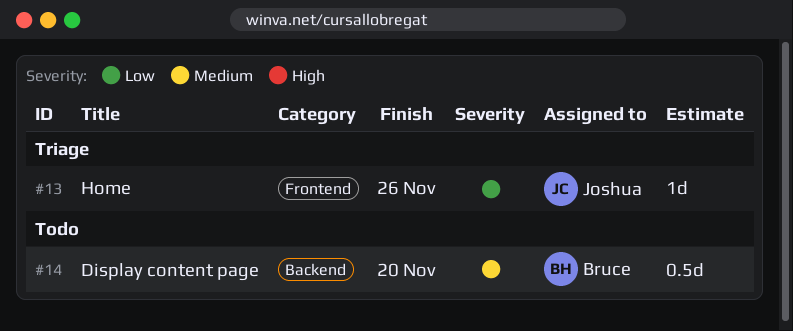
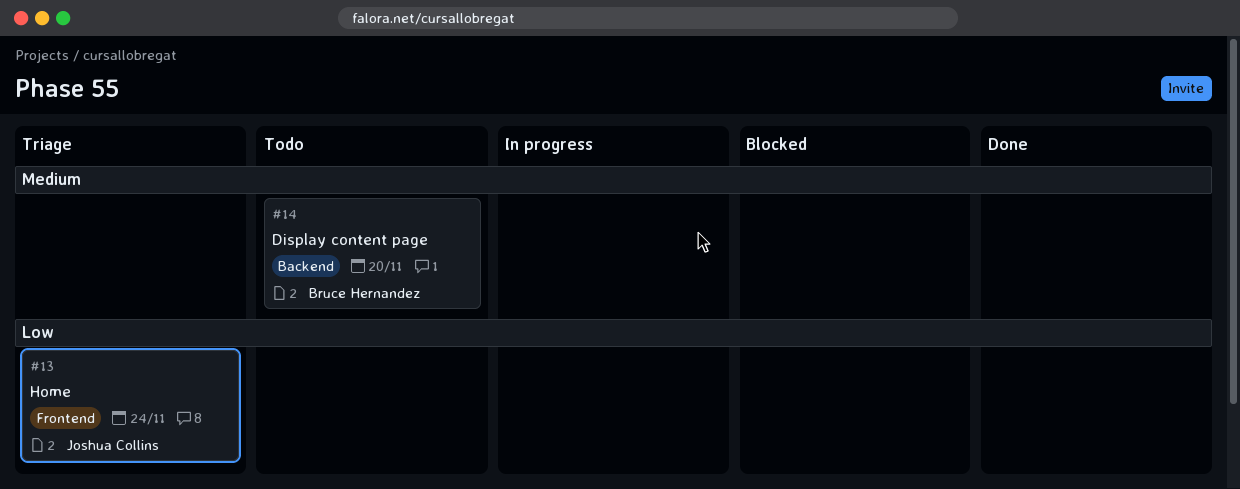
#13, due: Nov 26 -> Nov 24

